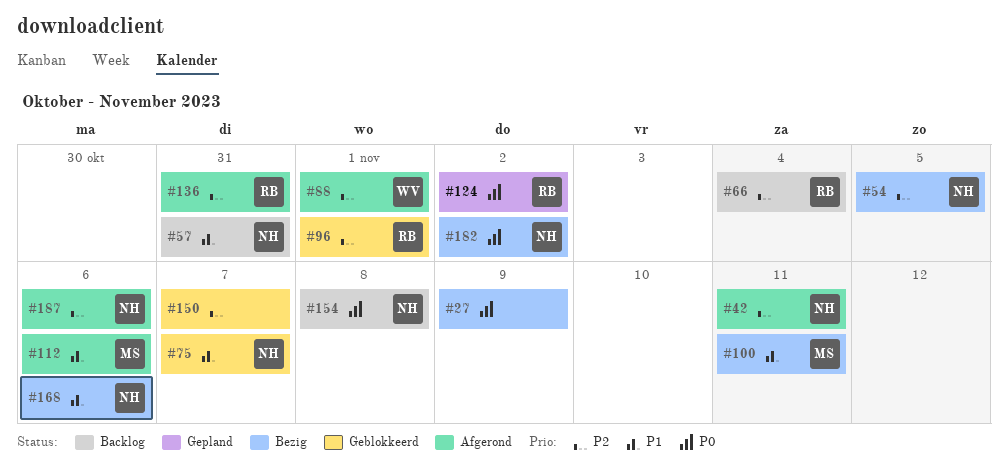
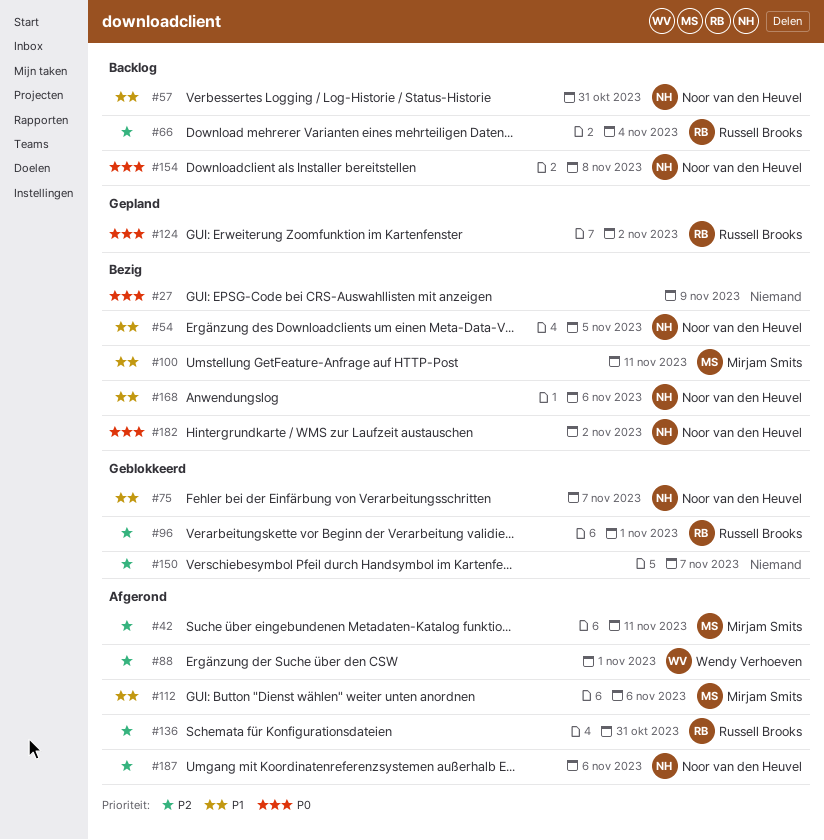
#42, owner: Noor van den Heuvel -> Mirjam Smits
#54, priority: P2 -> P1

